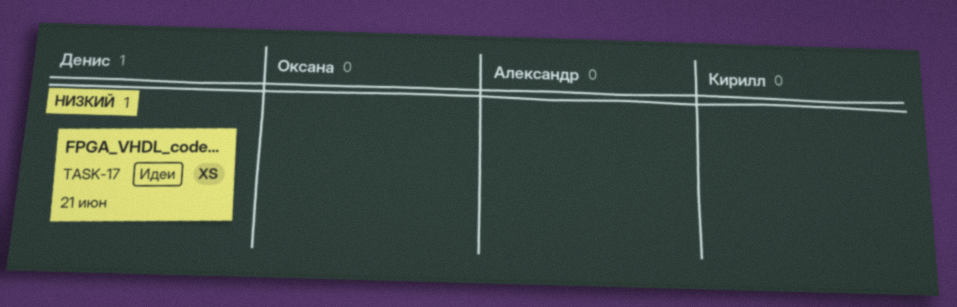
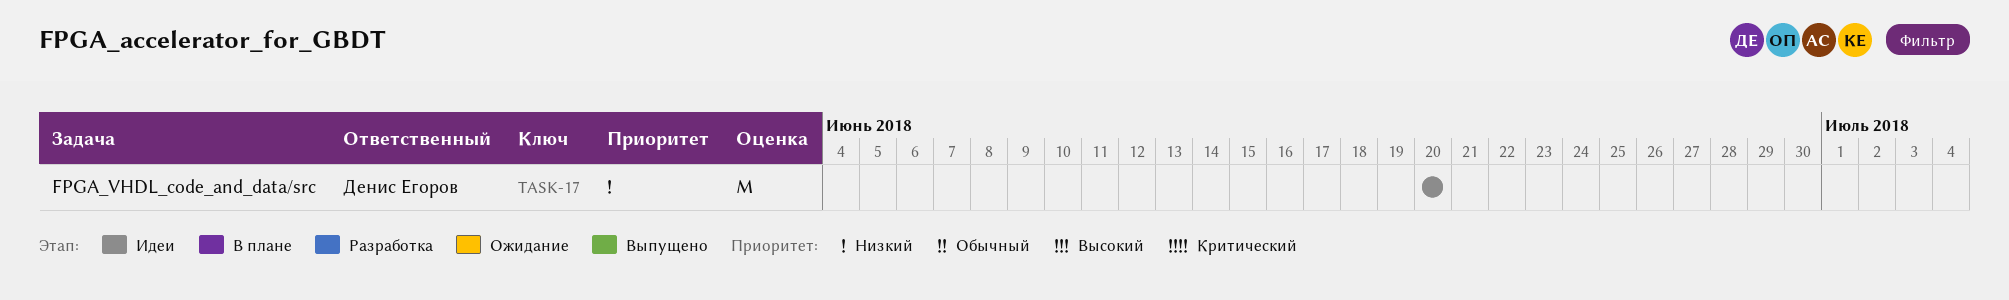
TASK-17, estimate: XS -> M
TASK-17, due: Jun 21 -> Jun 20

